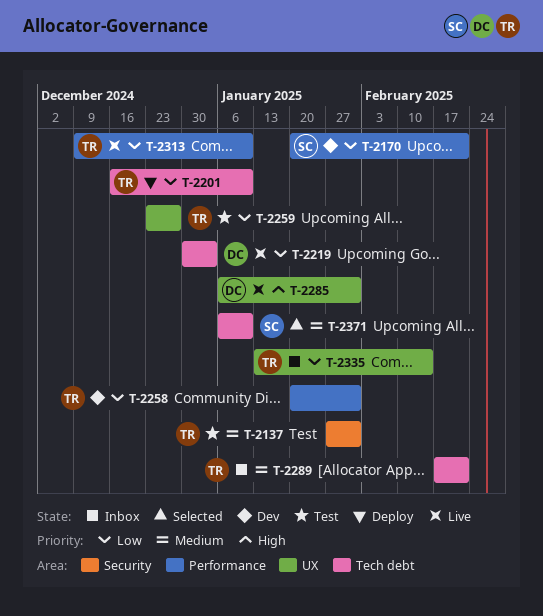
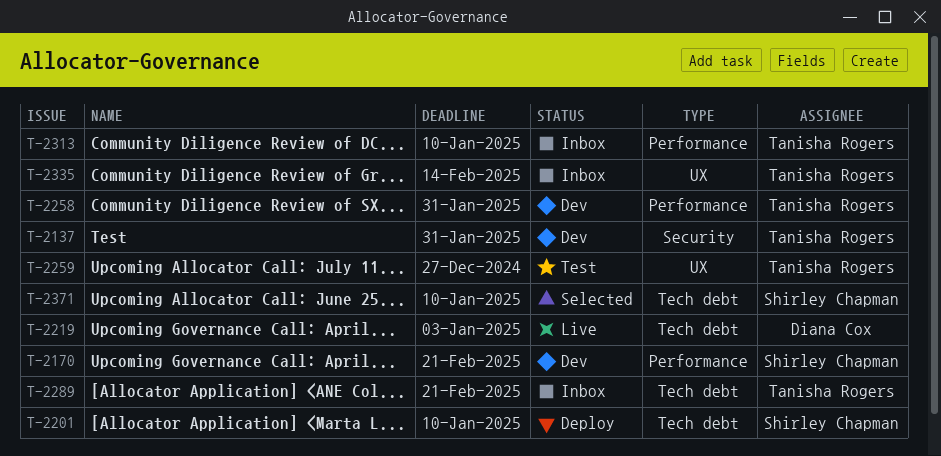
T-2137, status: Test -> Dev
T-2201, owner: Tanisha Rogers -> Shirley Chapman
T-2285: present -> none
T-2313, status: Live -> Inbox

